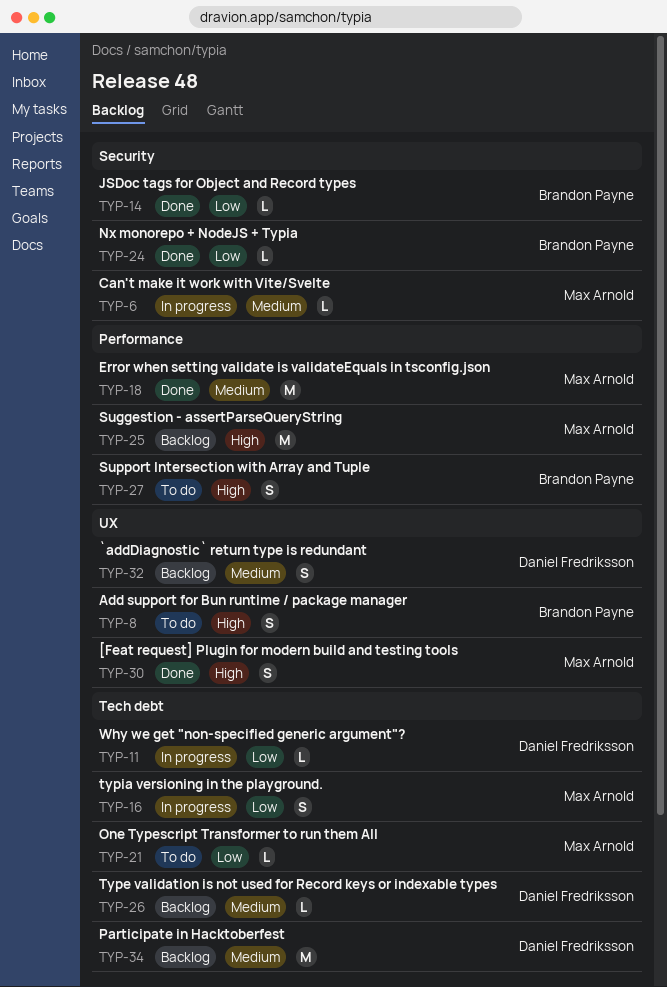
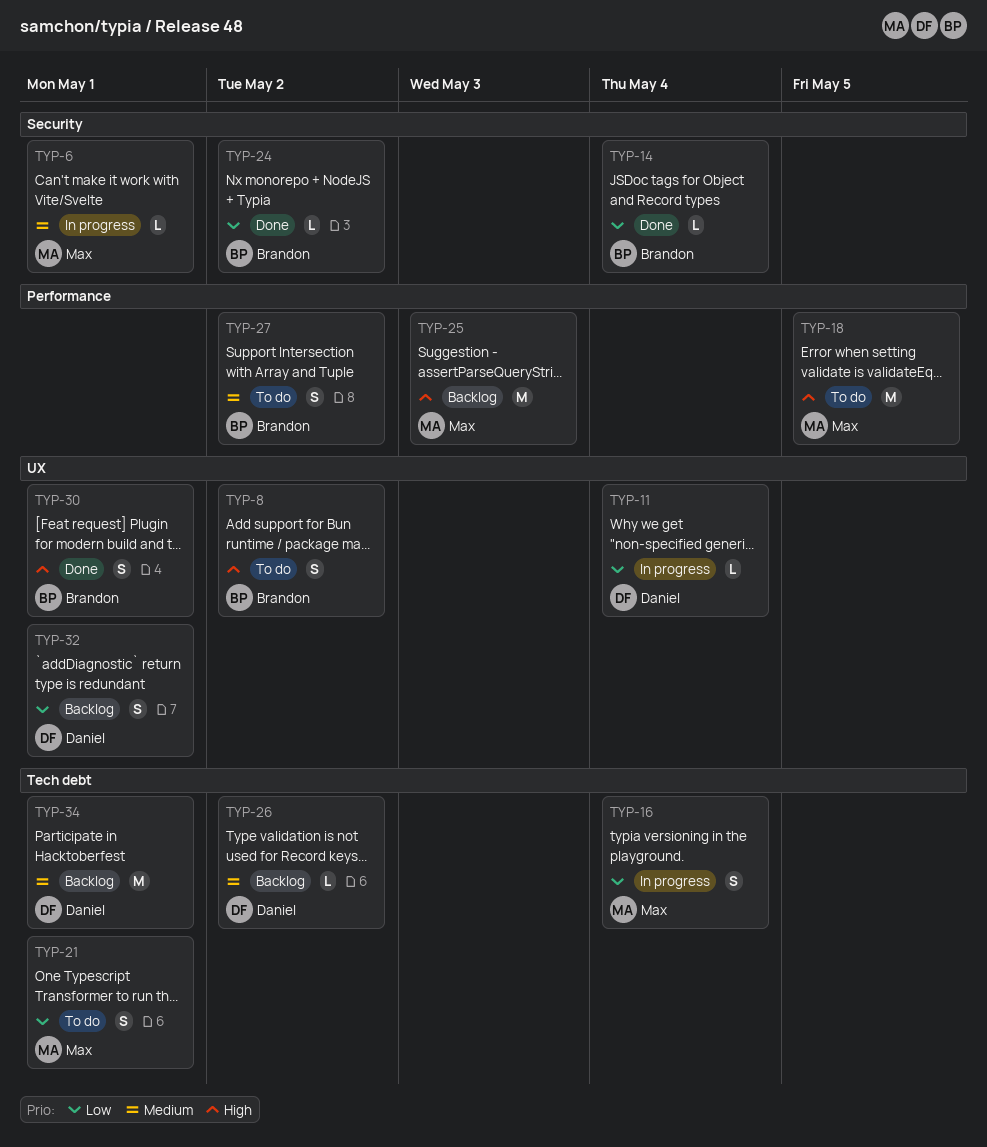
TYP-11, label: Tech debt -> UX
TYP-18, status: Done -> To do
TYP-18, priority: Medium -> High
TYP-21, estimate: L -> S
TYP-27, priority: High -> Medium
TYP-30, owner: Max Arnold -> Brandon Payne
TYP-32, priority: Medium -> Low

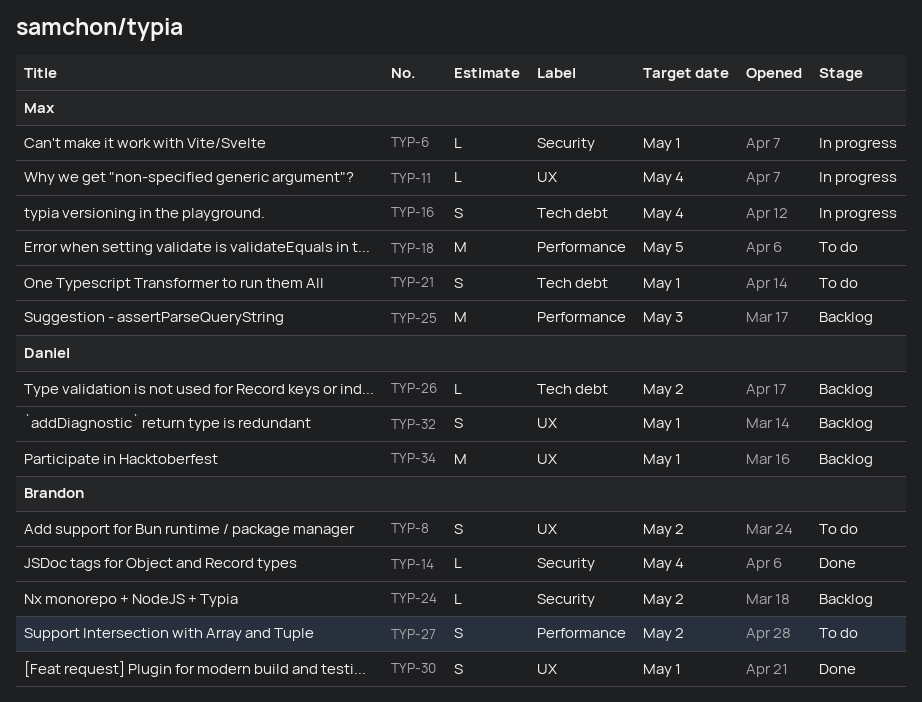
TYP-11, owner: Daniel -> Max
TYP-24, status: Done -> Backlog
TYP-34, label: Tech debt -> UX

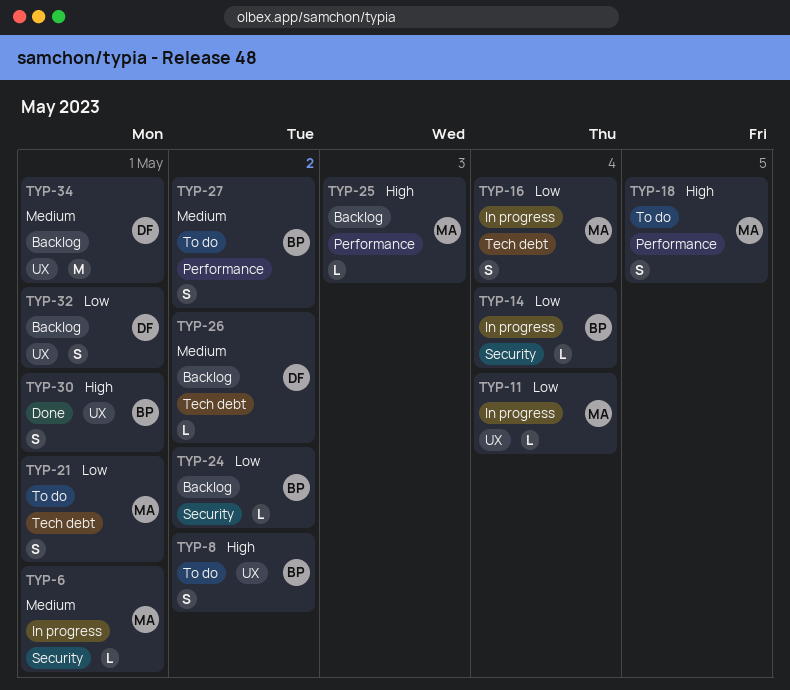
TYP-14, status: Done -> In progress
TYP-18, estimate: M -> S
TYP-25, estimate: M -> L

